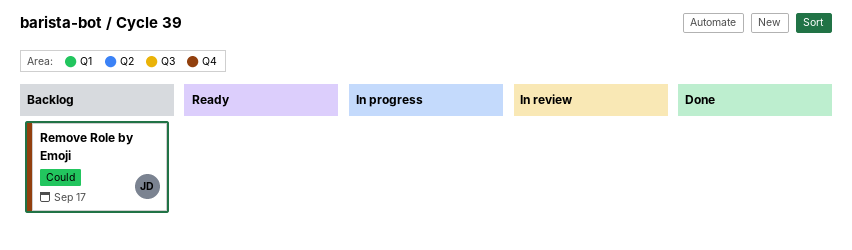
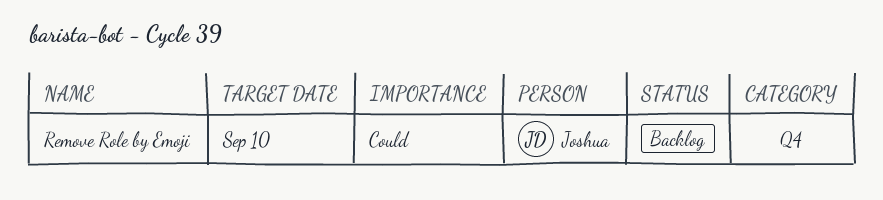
Remove Role by Emoji, due: Sep 17 -> Sep 10

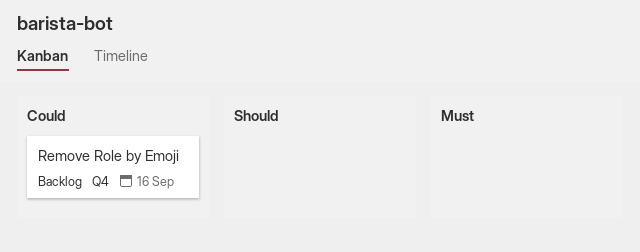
Remove Role by Emoji, due: Sep 10 -> Sep 16

